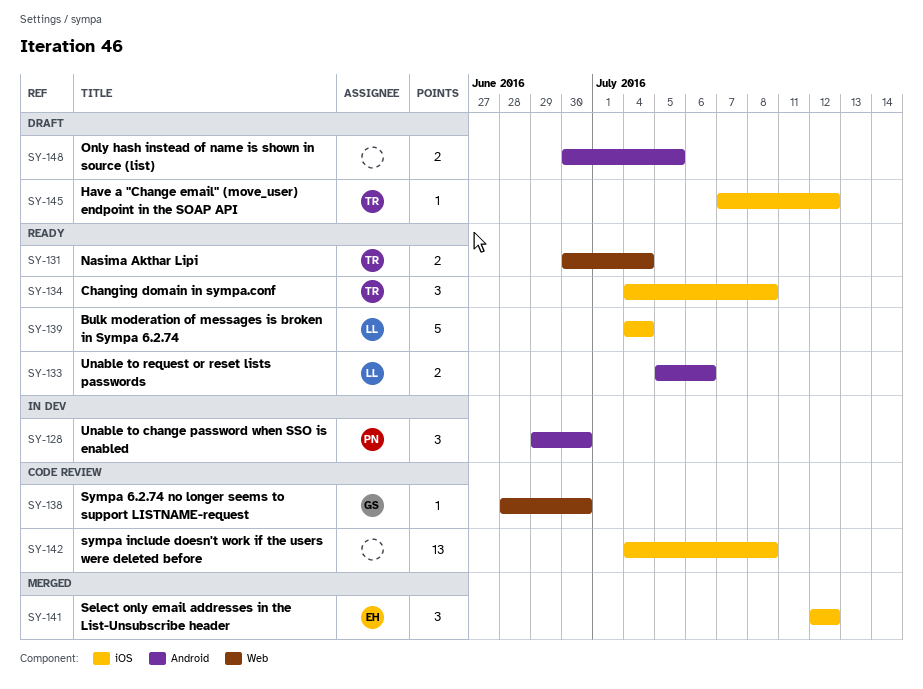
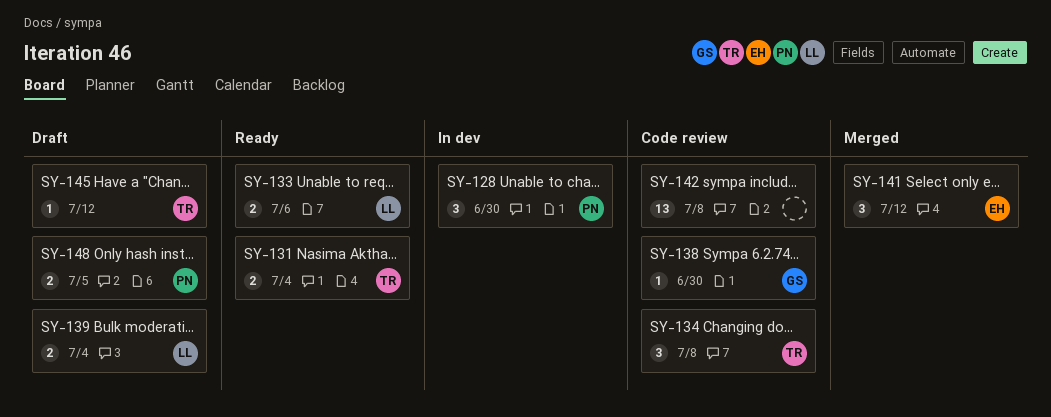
SY-134, status: Ready -> Code review
SY-139, status: Ready -> Draft
SY-139, estimate: 5 -> 2
SY-148, owner: none -> PN

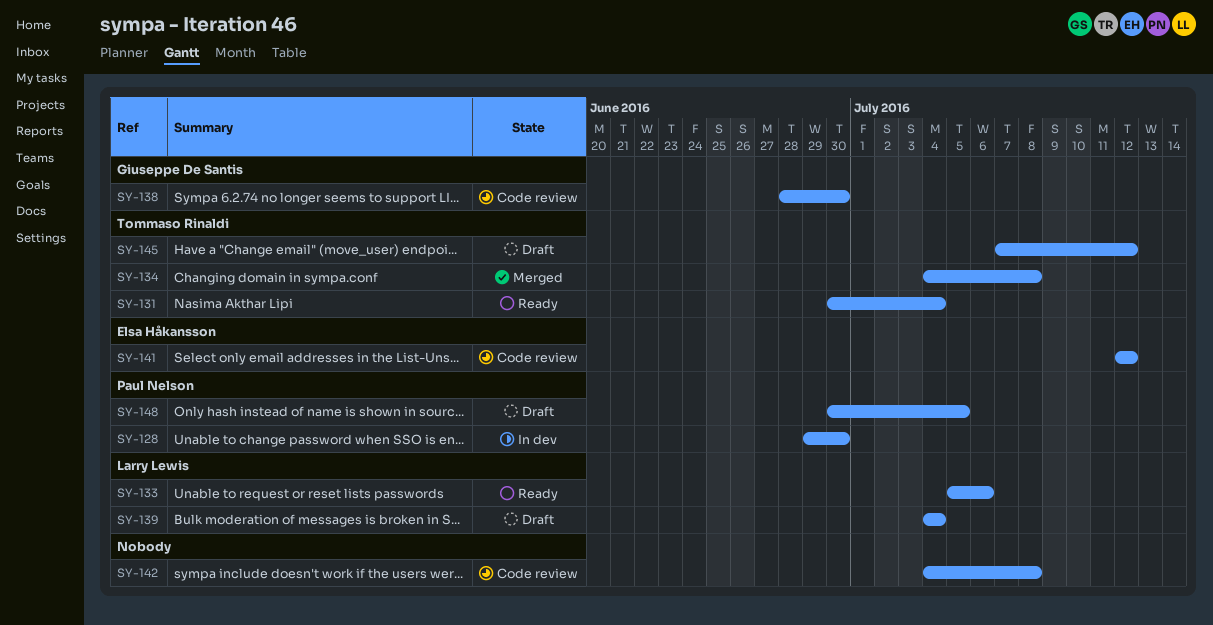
SY-134, status: Code review -> Merged
SY-141, status: Merged -> Code review

